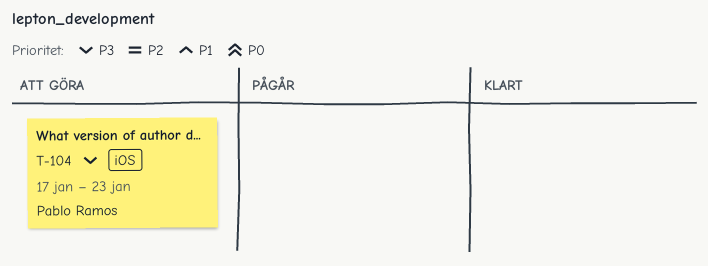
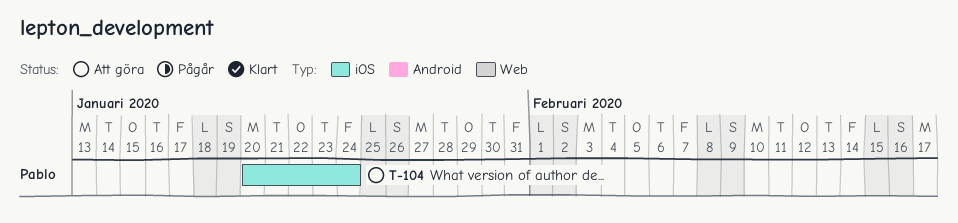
T-104, start: Jan 17 -> Jan 20
T-104, due: Jan 23 -> Jan 24

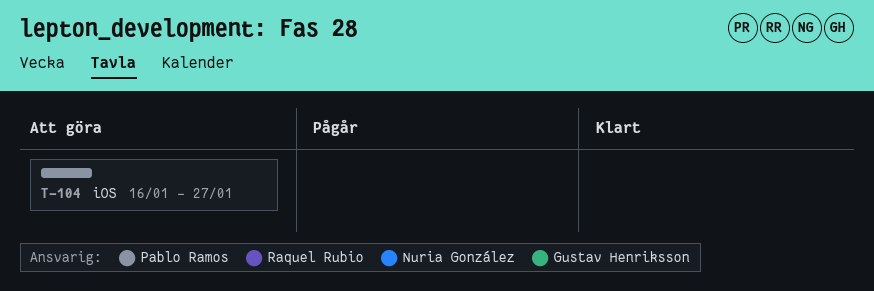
T-104, start: Jan 20 -> Jan 16
T-104, due: Jan 24 -> Jan 27

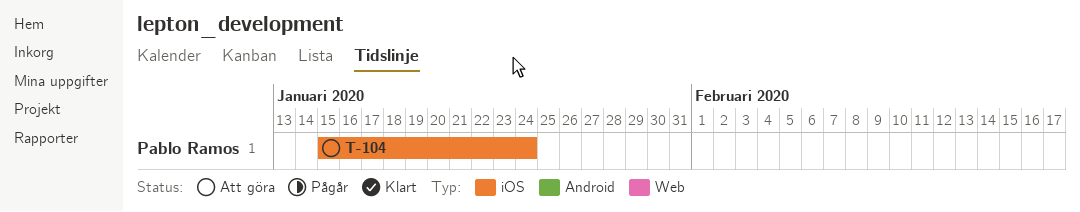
T-104, start: Jan 16 -> Jan 15
T-104, due: Jan 27 -> Jan 24

